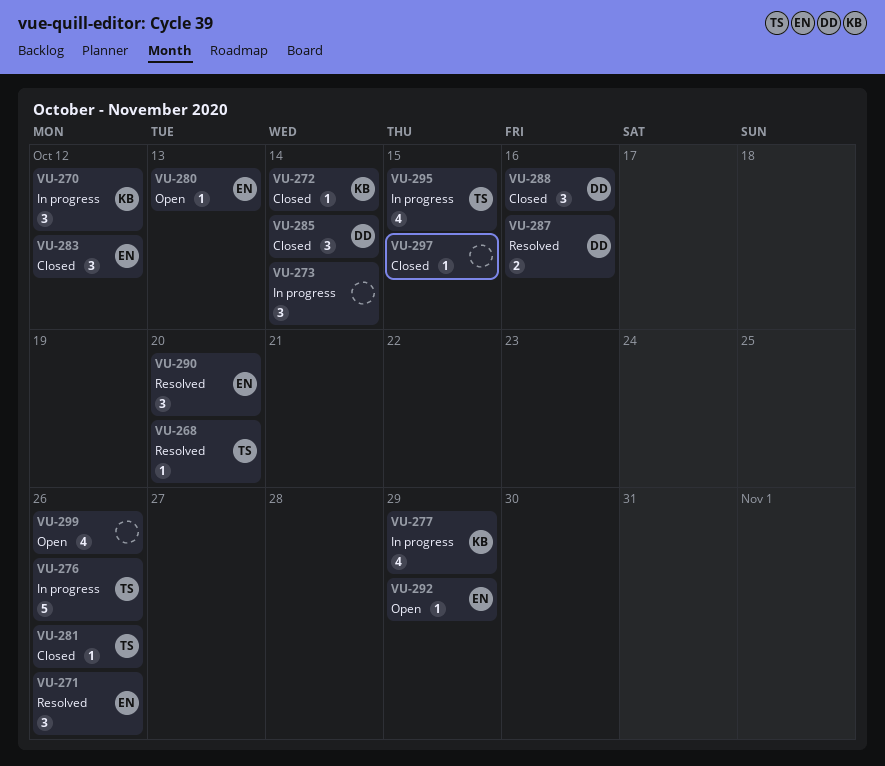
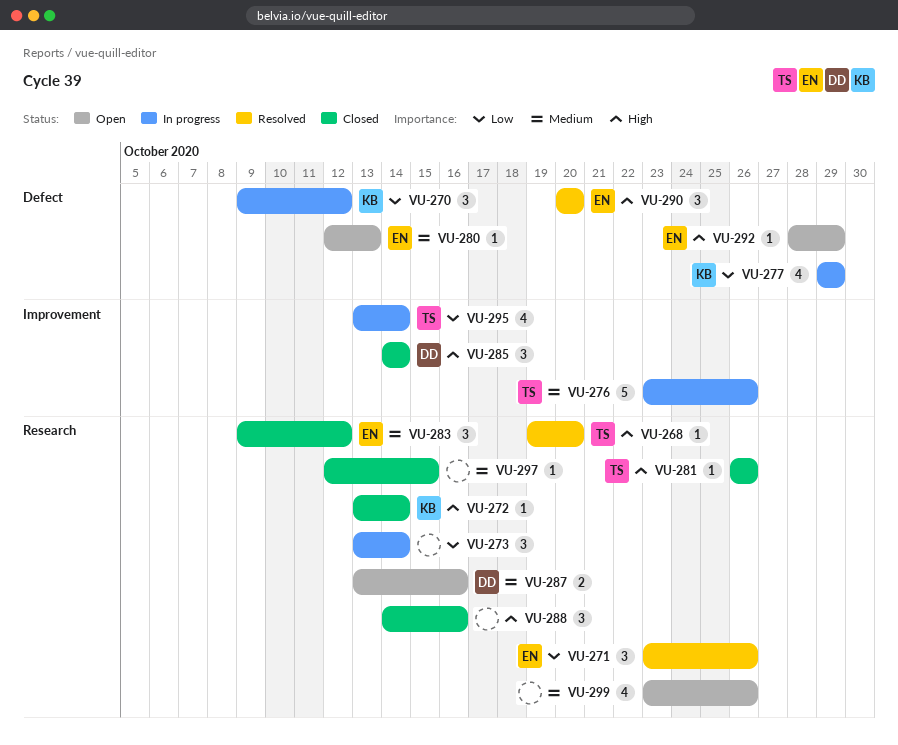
VU-287, status: Resolved -> Open
VU-288, owner: DD -> none
VU-295, due: Oct 15 -> Oct 14

